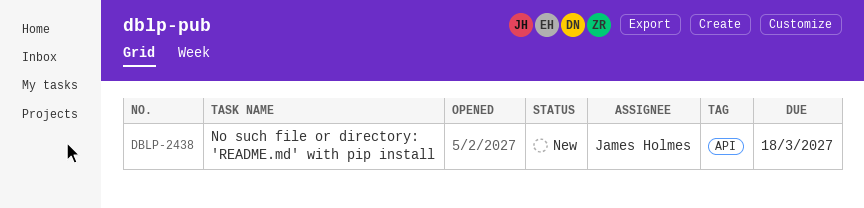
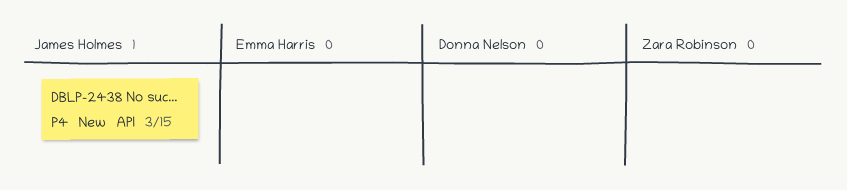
DBLP-2438, due: Mar 18 -> Mar 15

